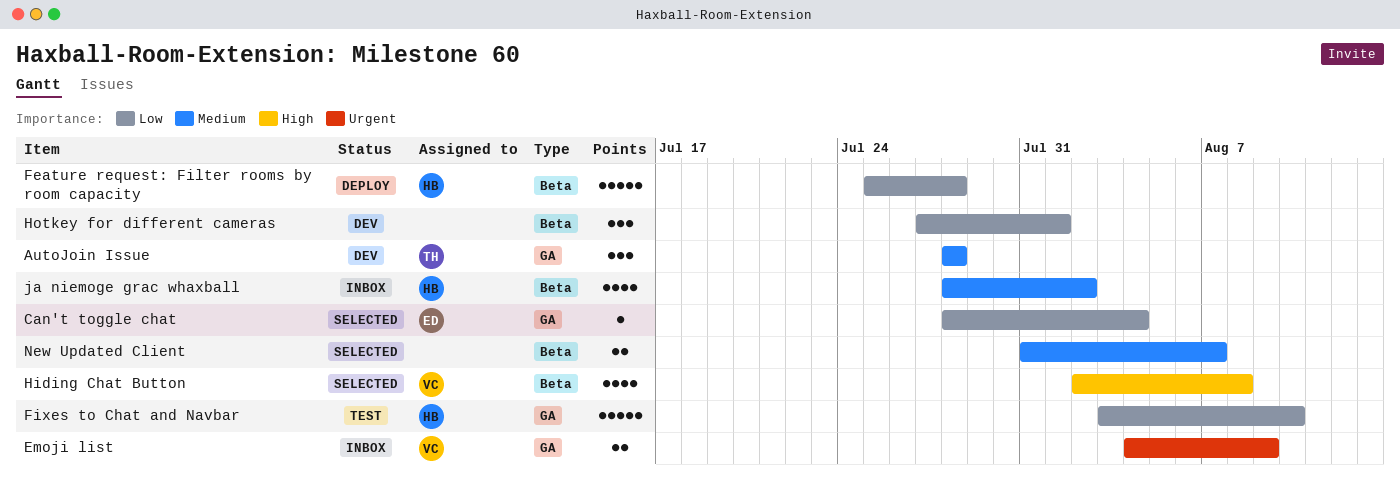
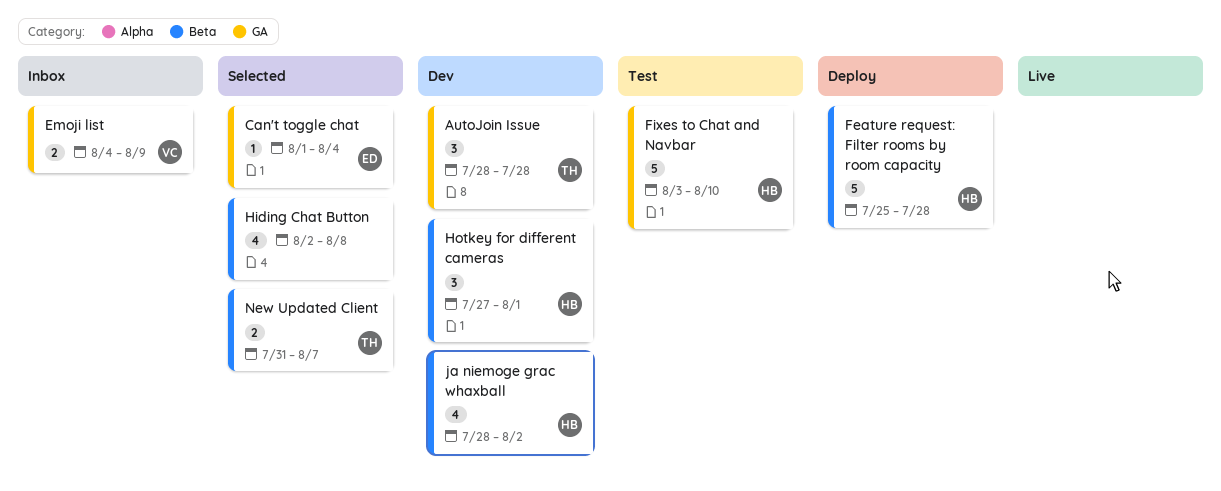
Can't toggle chat, start: Jul 28 -> Aug 1
Hiding Chat Button, owner: VC -> none
Hotkey for different cameras, owner: none -> HB
ja niemoge grac whaxball, status: Inbox -> Dev
New Updated Client, owner: none -> TH

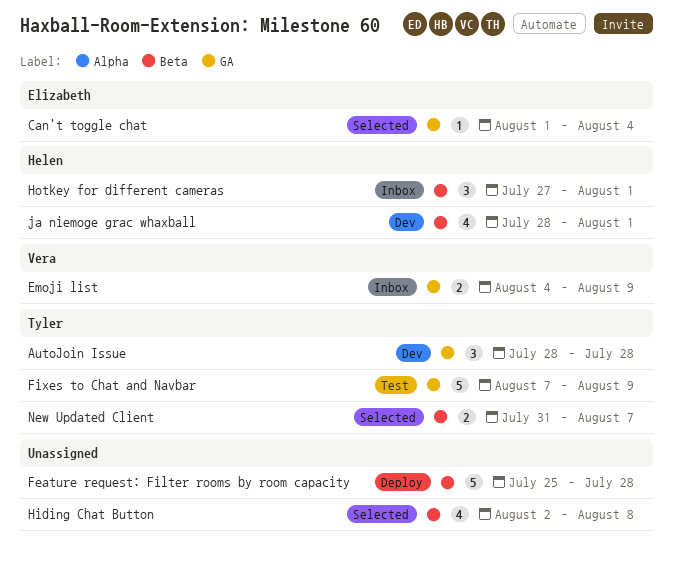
Feature request: Filter rooms by room capacity, owner: Helen -> none
Fixes to Chat and Navbar, owner: Helen -> Tyler
Fixes to Chat and Navbar, start: Aug 3 -> Aug 7
Fixes to Chat and Navbar, due: Aug 10 -> Aug 9
Hotkey for different cameras, status: Dev -> Inbox
ja niemoge grac whaxball, due: Aug 2 -> Aug 1

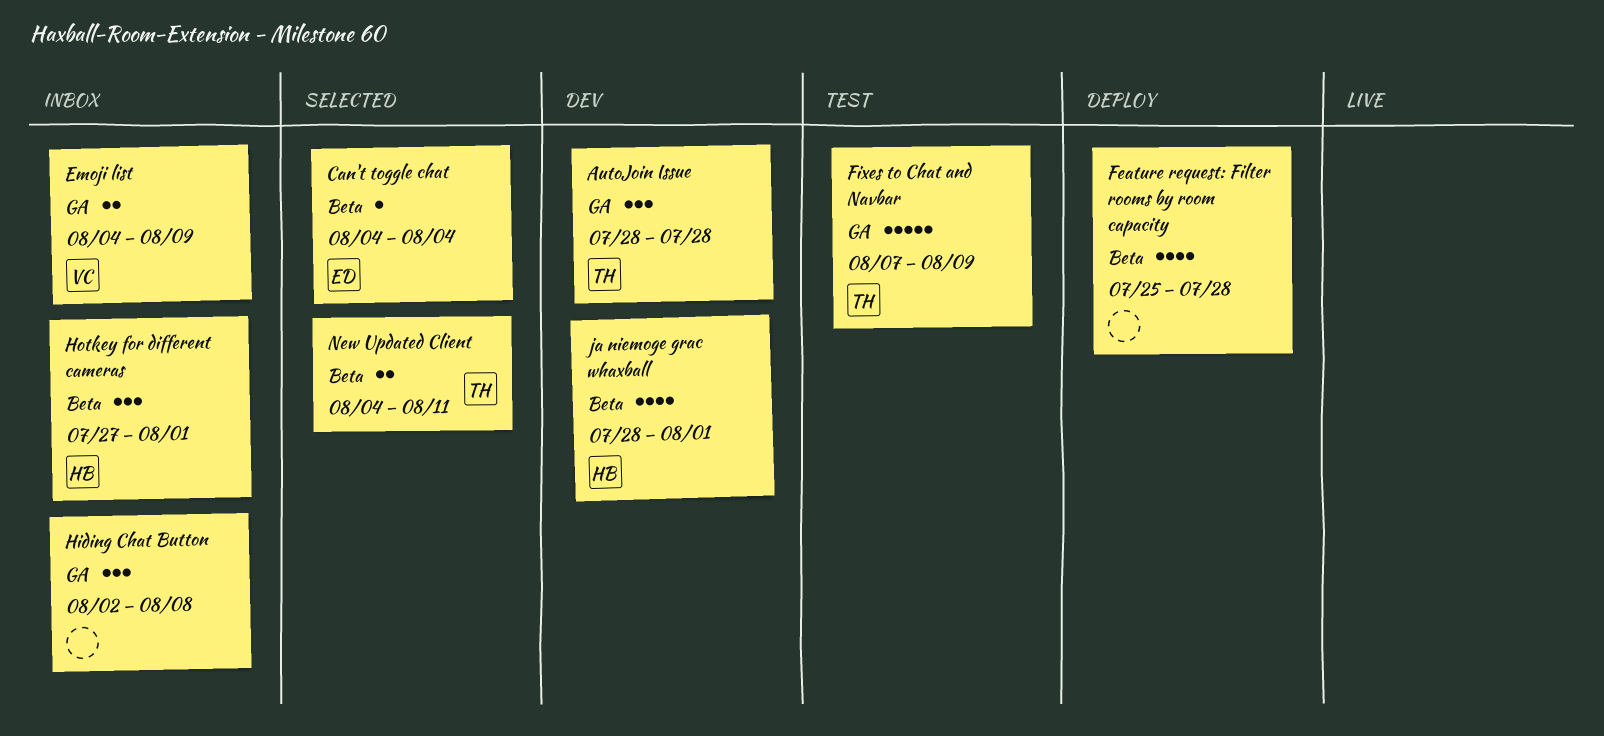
Can't toggle chat, label: GA -> Beta
Can't toggle chat, start: Aug 1 -> Aug 4
Feature request: Filter rooms by room capacity, estimate: 5 -> 4
Hiding Chat Button, status: Selected -> Inbox
Hiding Chat Button, label: Beta -> GA
Hiding Chat Button, estimate: 4 -> 3
New Updated Client, start: Jul 31 -> Aug 4
New Updated Client, due: Aug 7 -> Aug 11

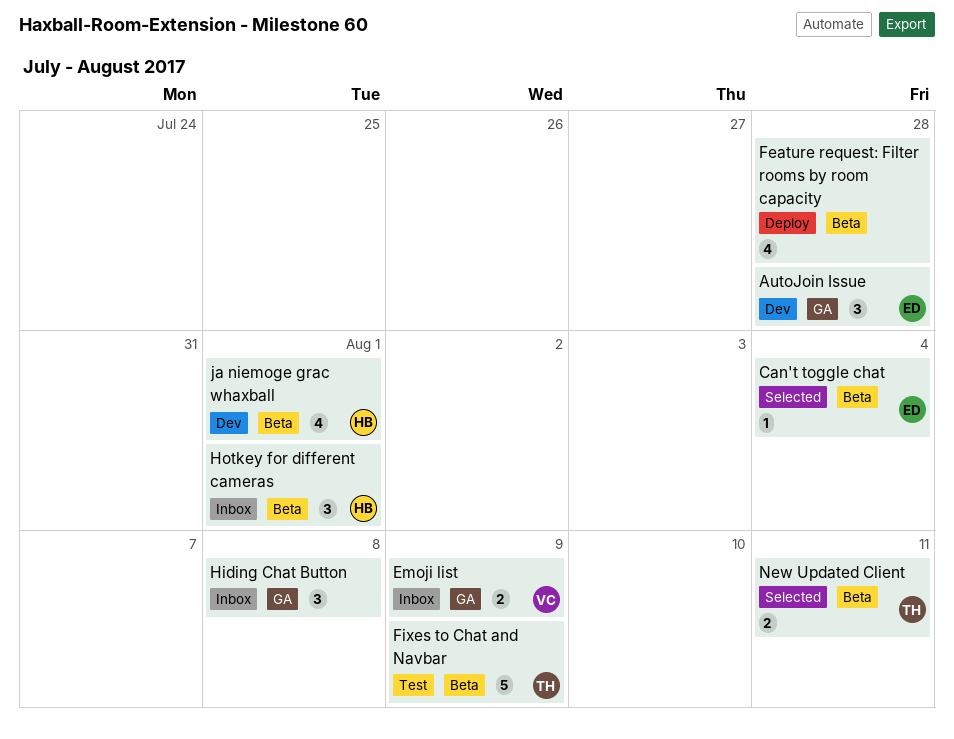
AutoJoin Issue, owner: TH -> ED
Fixes to Chat and Navbar, label: GA -> Beta

